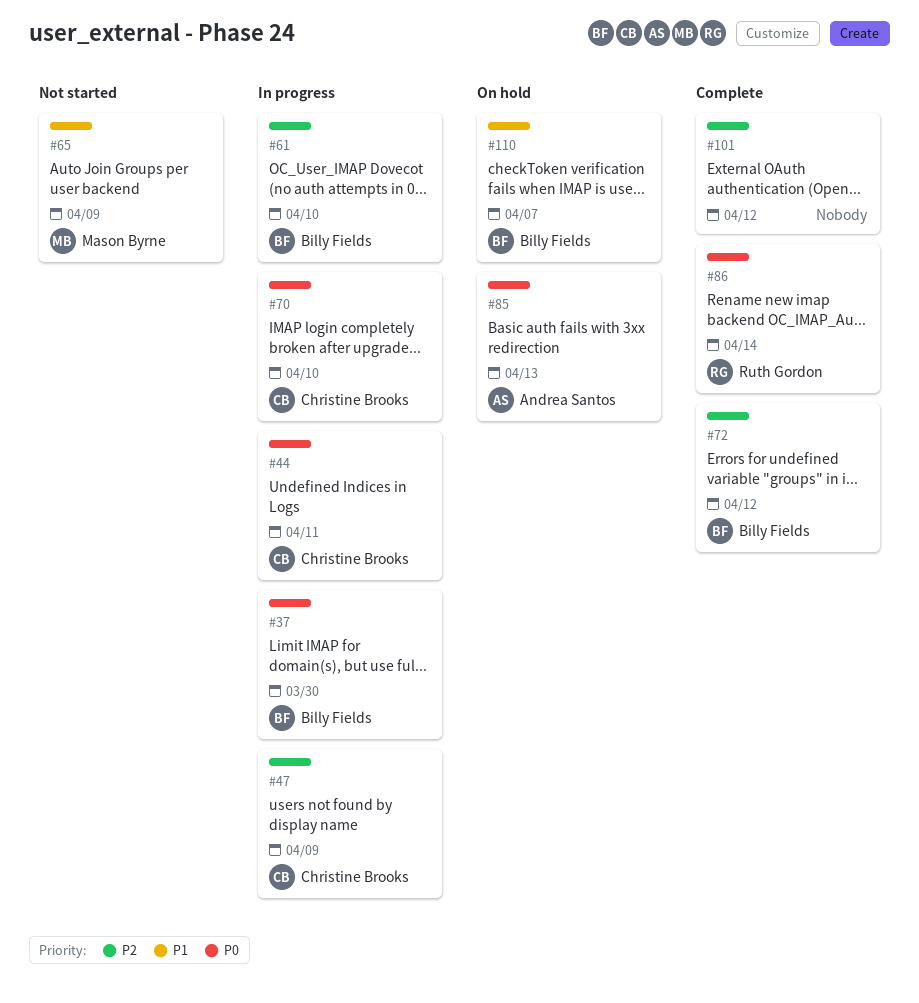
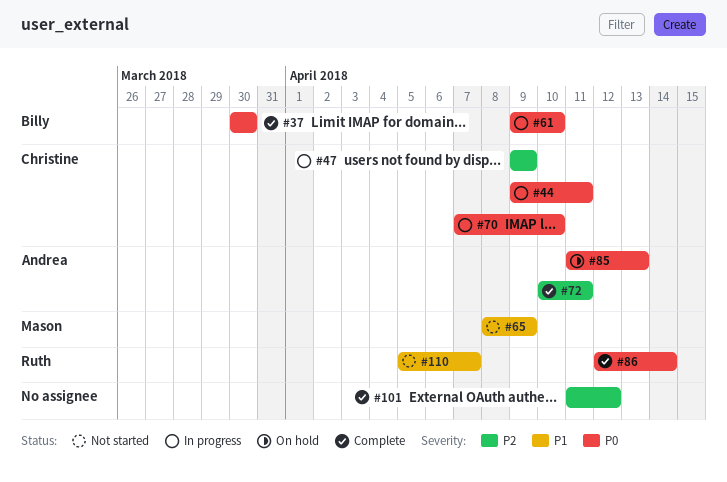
#37, status: In progress -> Complete
#61, priority: P2 -> P0
#72, owner: Billy Fields -> Andrea Santos
#72, due: Apr 12 -> Apr 11
#110, status: On hold -> Not started
#110, owner: Billy Fields -> Ruth Gordon

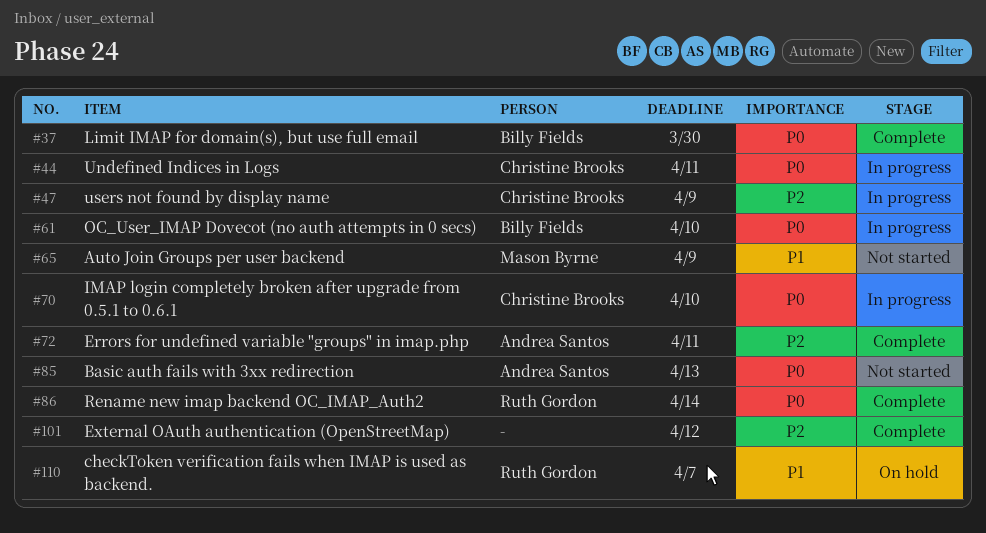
#85, status: On hold -> Not started
#110, status: Not started -> On hold

